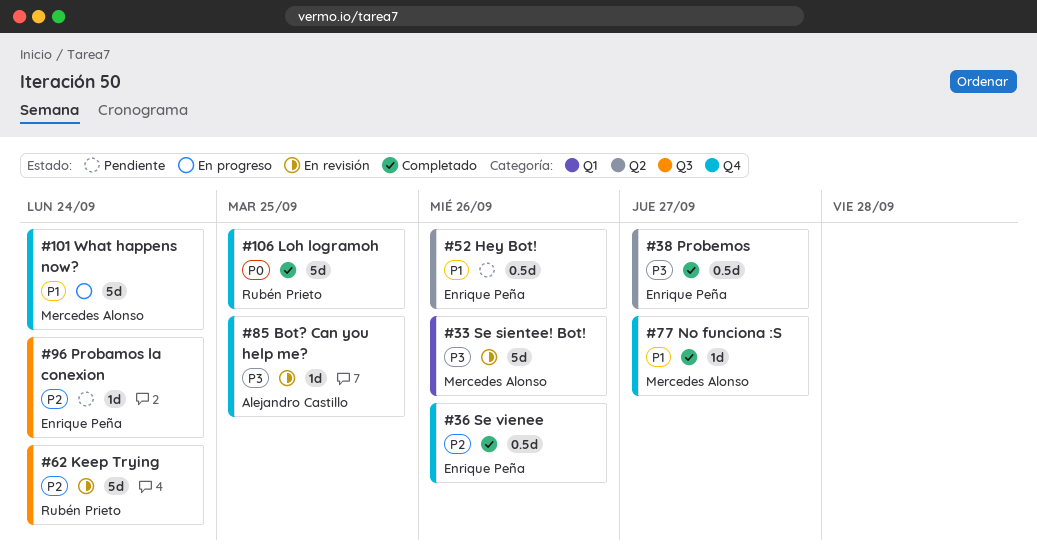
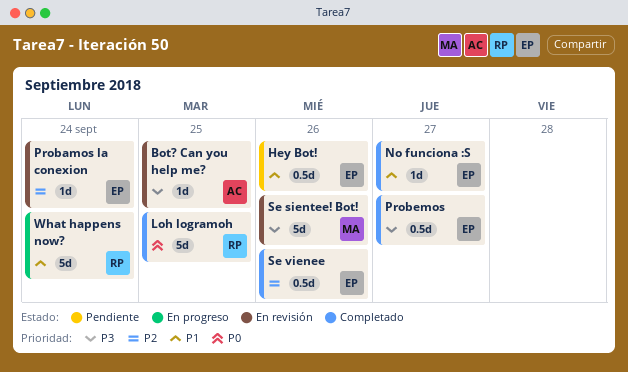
Keep Trying: present -> none
No funciona :S, owner: Mercedes Alonso -> Enrique Peña
Probamos la conexion, status: Pendiente -> En revisión
What happens now?, owner: Mercedes Alonso -> Rubén Prieto

